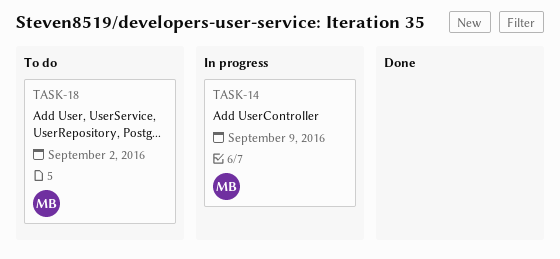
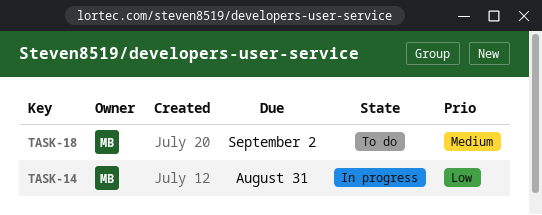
TASK-14, due: Sep 9 -> Aug 31

